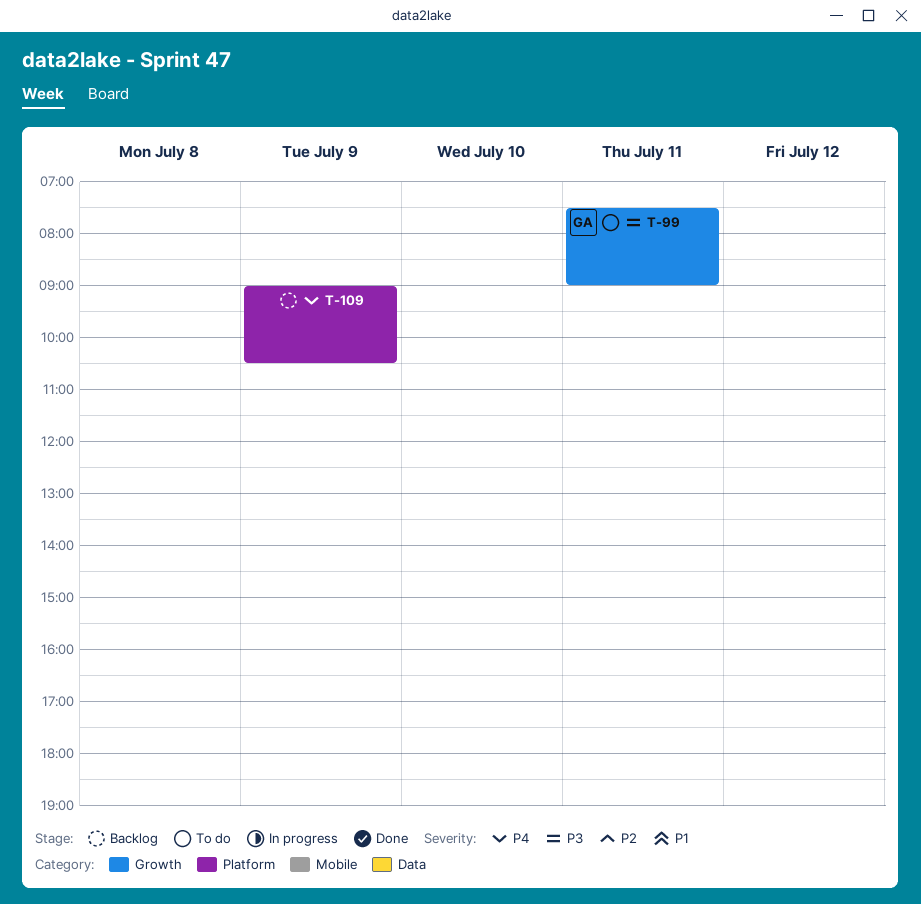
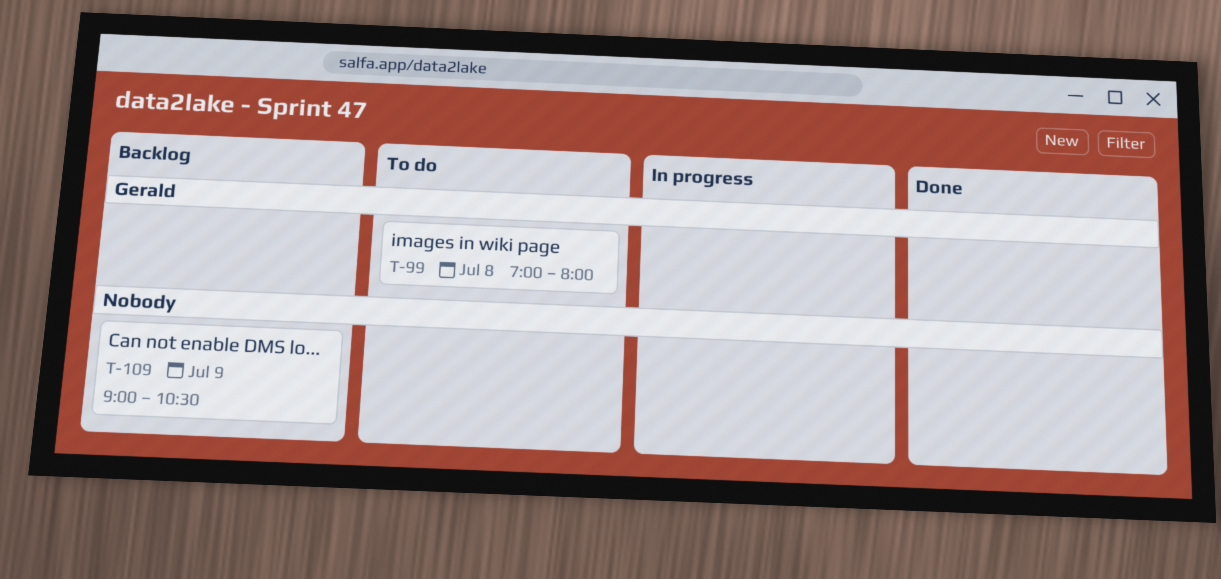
T-99, day: Jul 11 -> Jul 8
T-99, begins: 07:30 -> 07:00
T-99, ends: 09:00 -> 08:00

